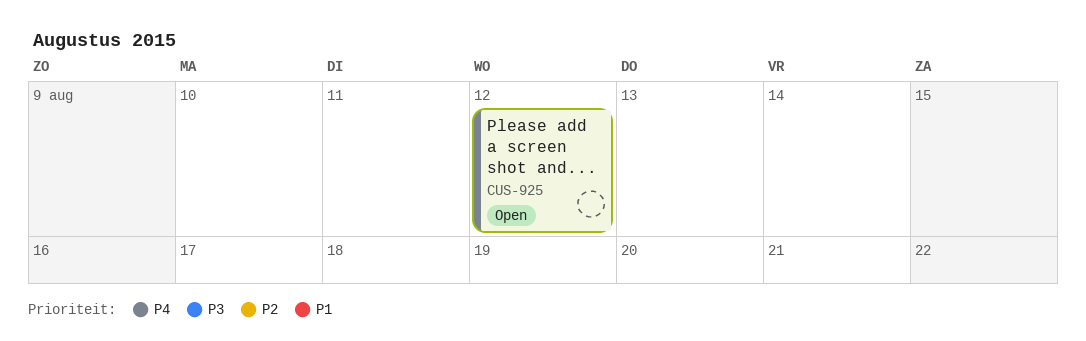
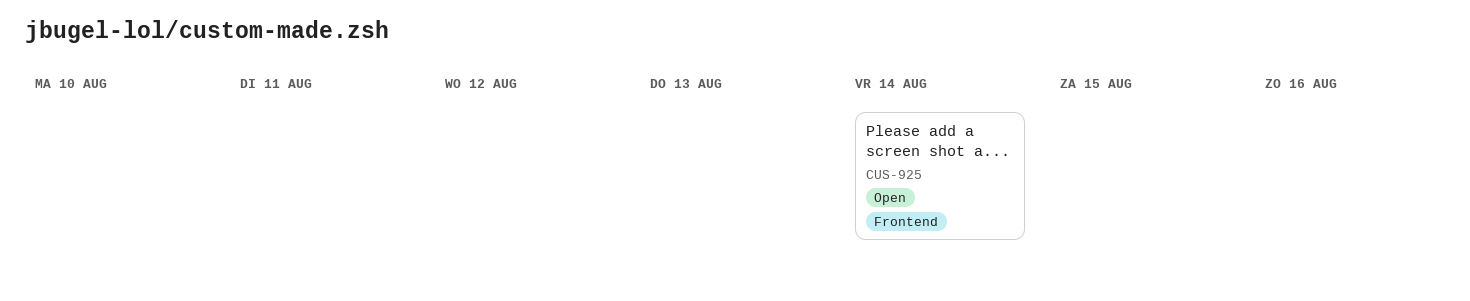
CUS-925, due: Aug 12 -> Aug 14

